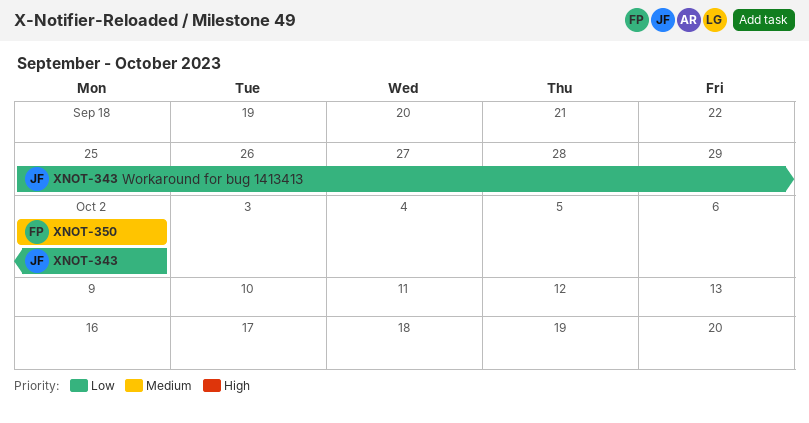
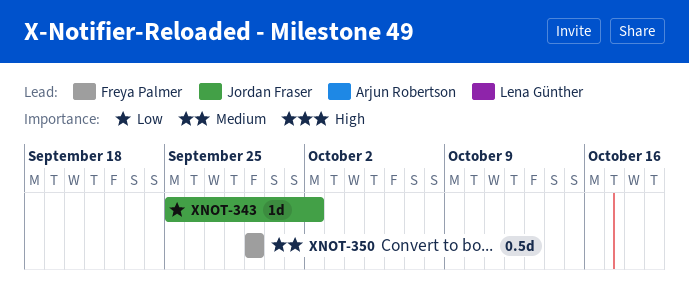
XNOT-350, start: Oct 2 -> Sep 29
XNOT-350, due: Oct 2 -> Sep 29

